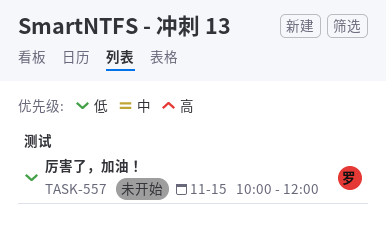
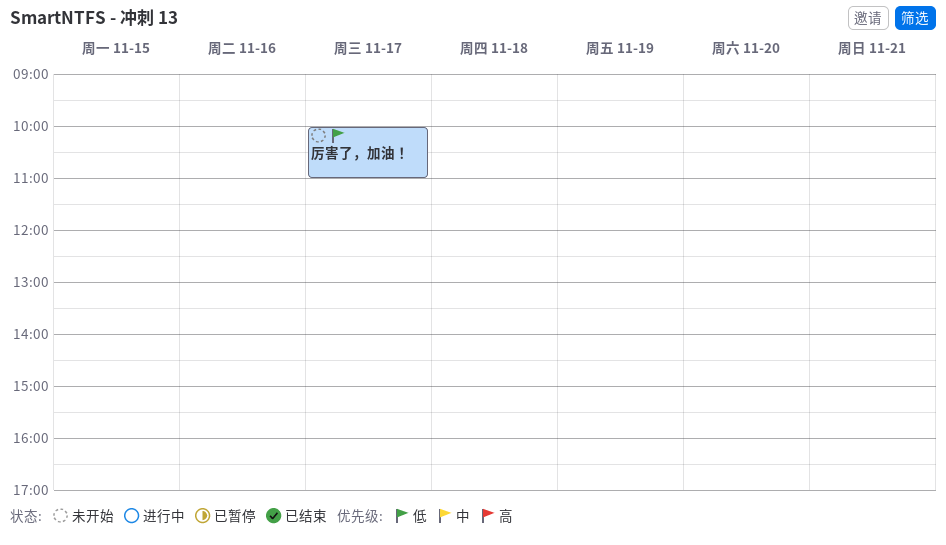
厉害了，加油！, day: Nov 15 -> Nov 17
厉害了，加油！, ends: 12:00 -> 11:00

